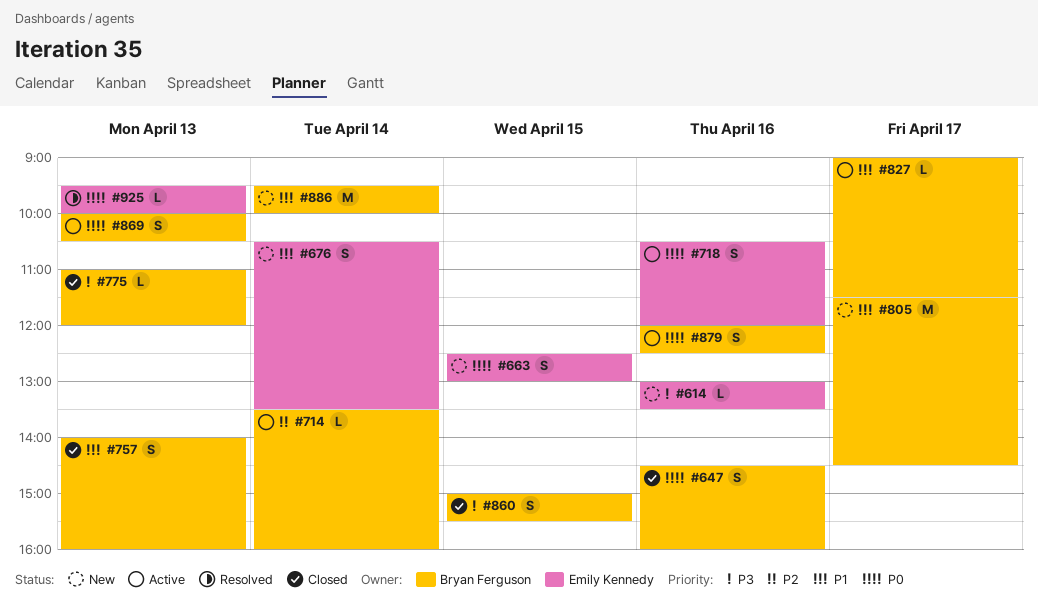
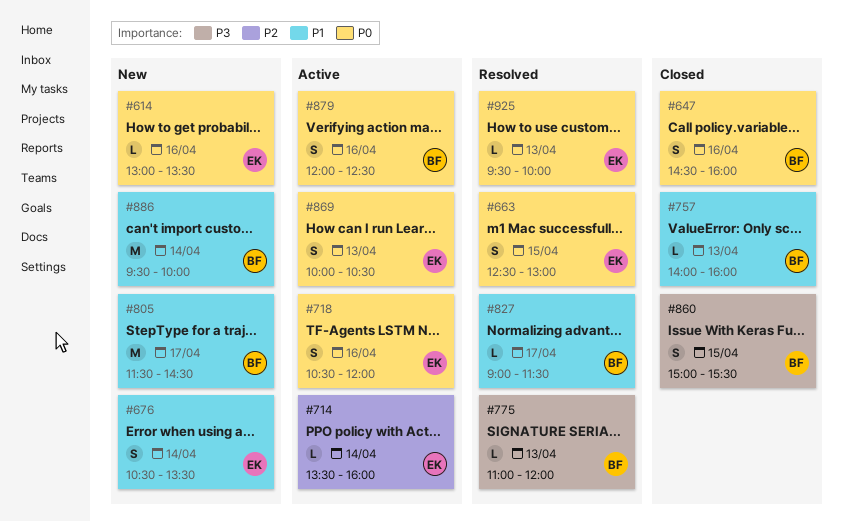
#614, priority: P3 -> P0
#663, status: New -> Resolved
#714, owner: Bryan Ferguson -> Emily Kennedy
#757, estimate: S -> L
#775, status: Closed -> Resolved
#827, status: Active -> Resolved
#869, owner: Bryan Ferguson -> Emily Kennedy

